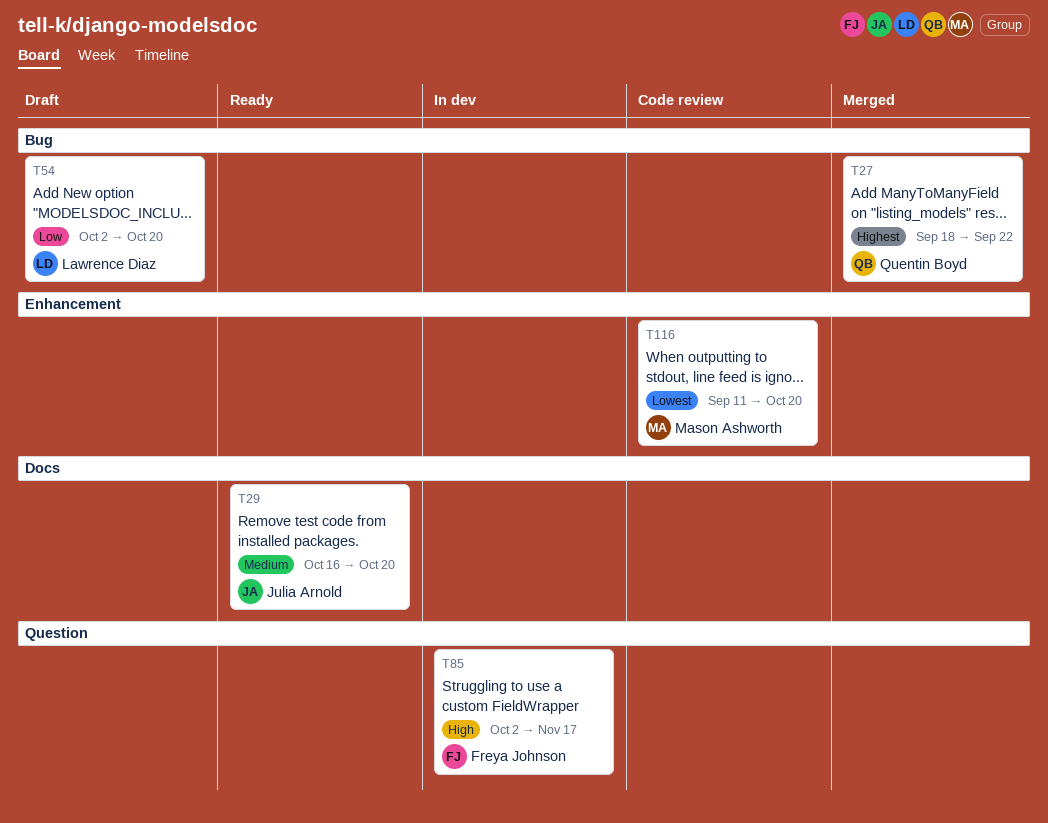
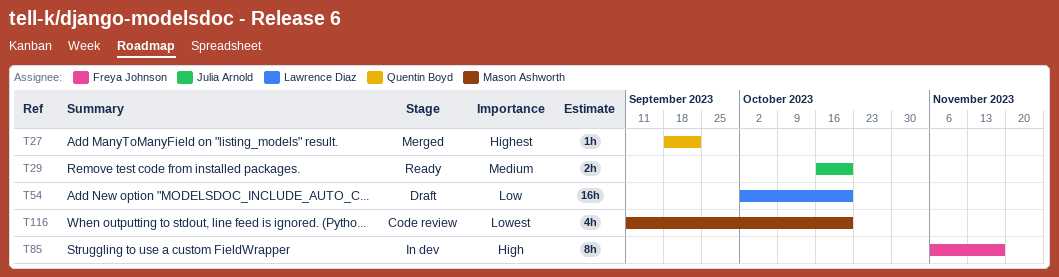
T85, start: Oct 2 -> Nov 6

